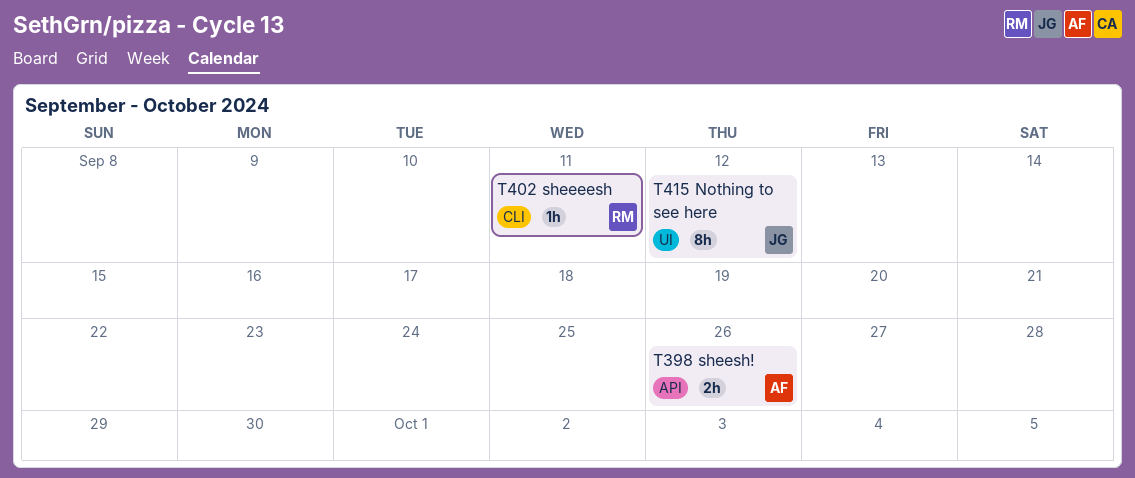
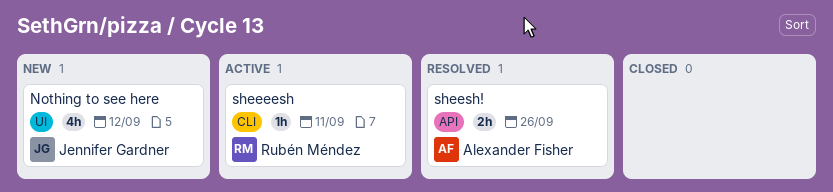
Nothing to see here, estimate: 8h -> 4h

